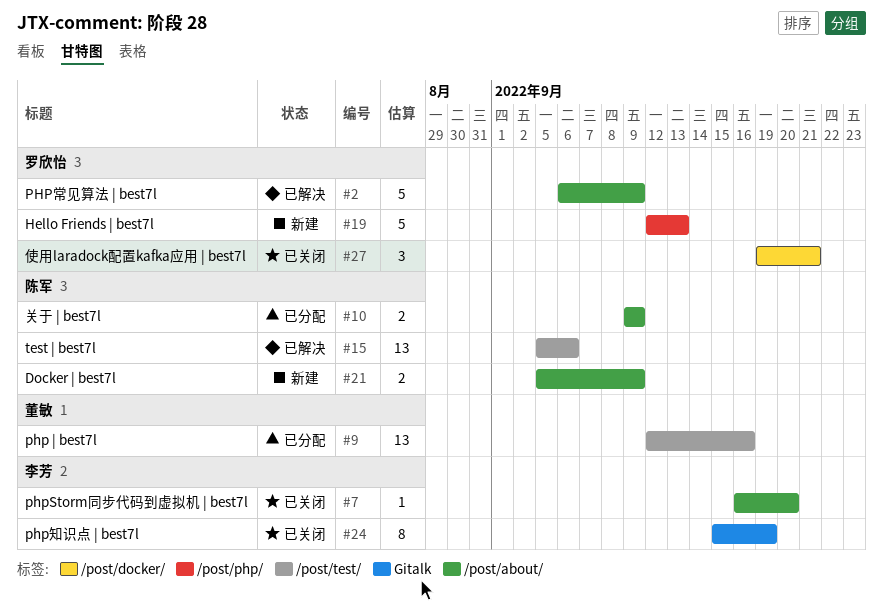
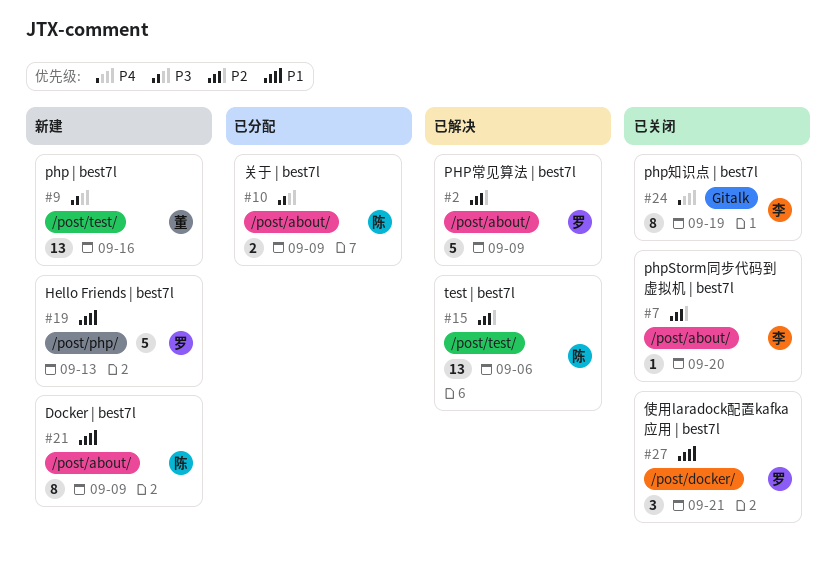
#9, status: 已分配 -> 新建
#21, estimate: 2 -> 8

